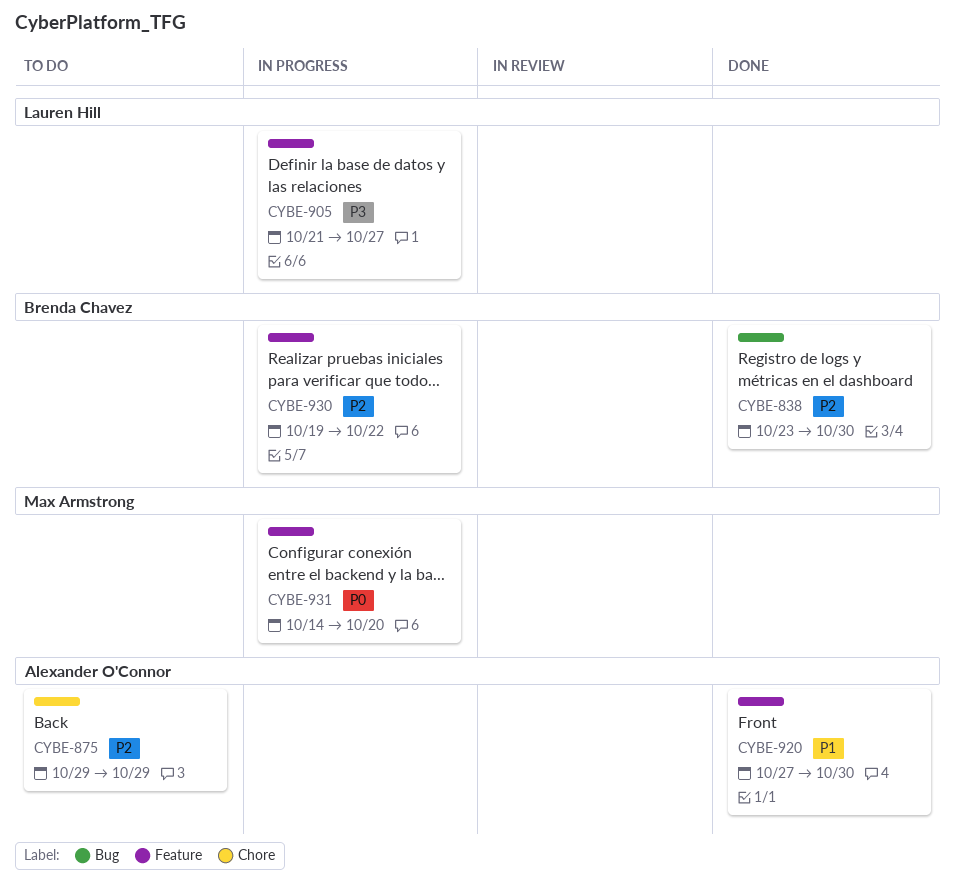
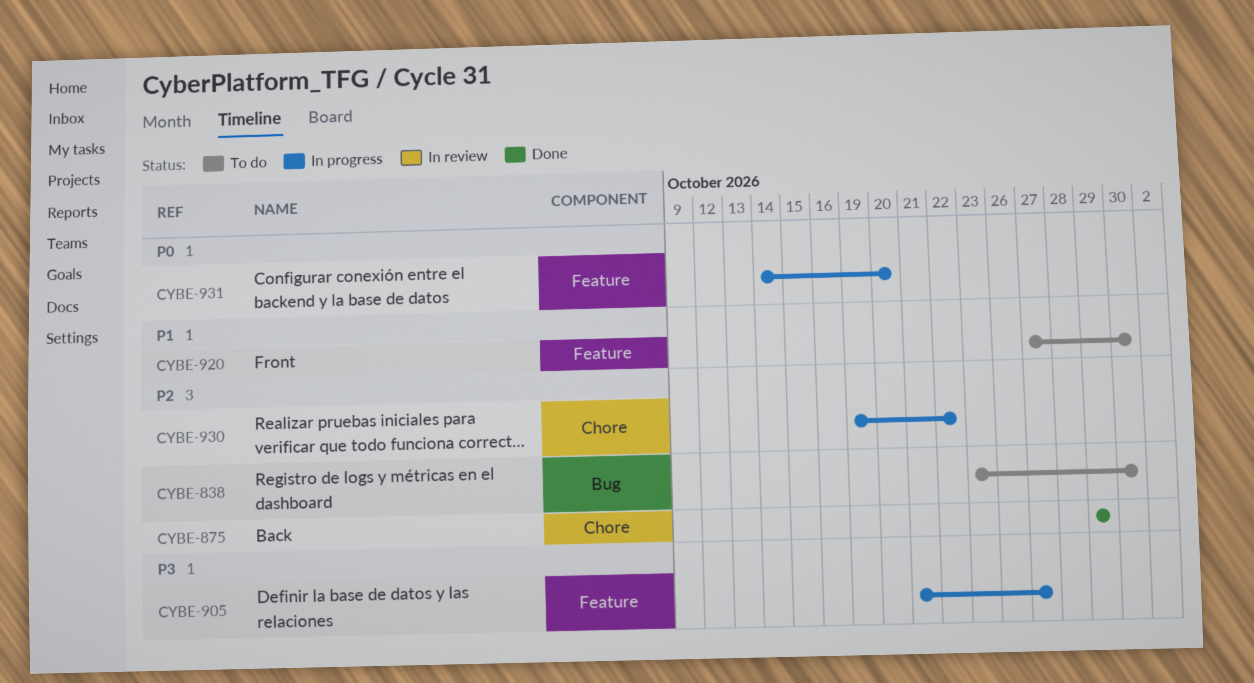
CYBE-838, status: Done -> To do
CYBE-875, status: To do -> Done
CYBE-920, status: Done -> To do
CYBE-930, label: Feature -> Chore

